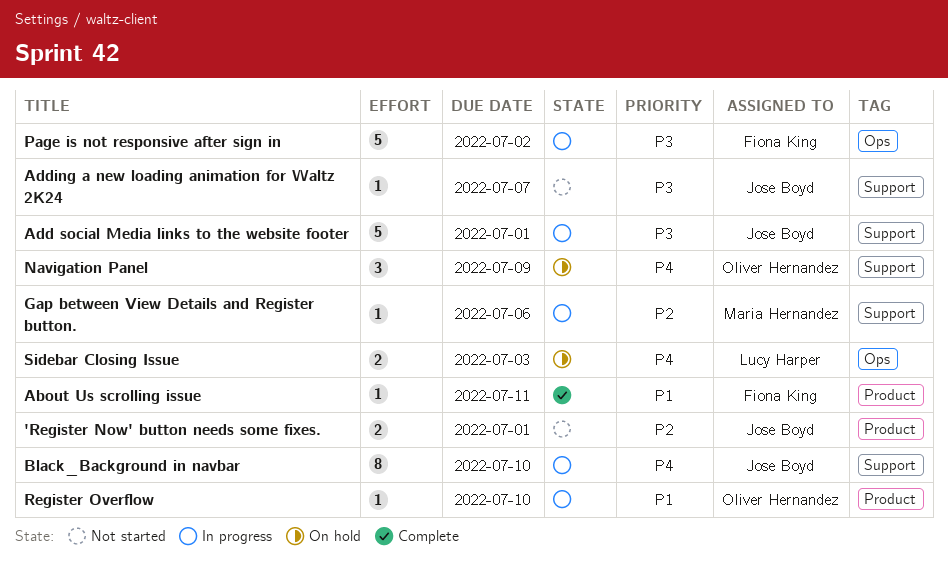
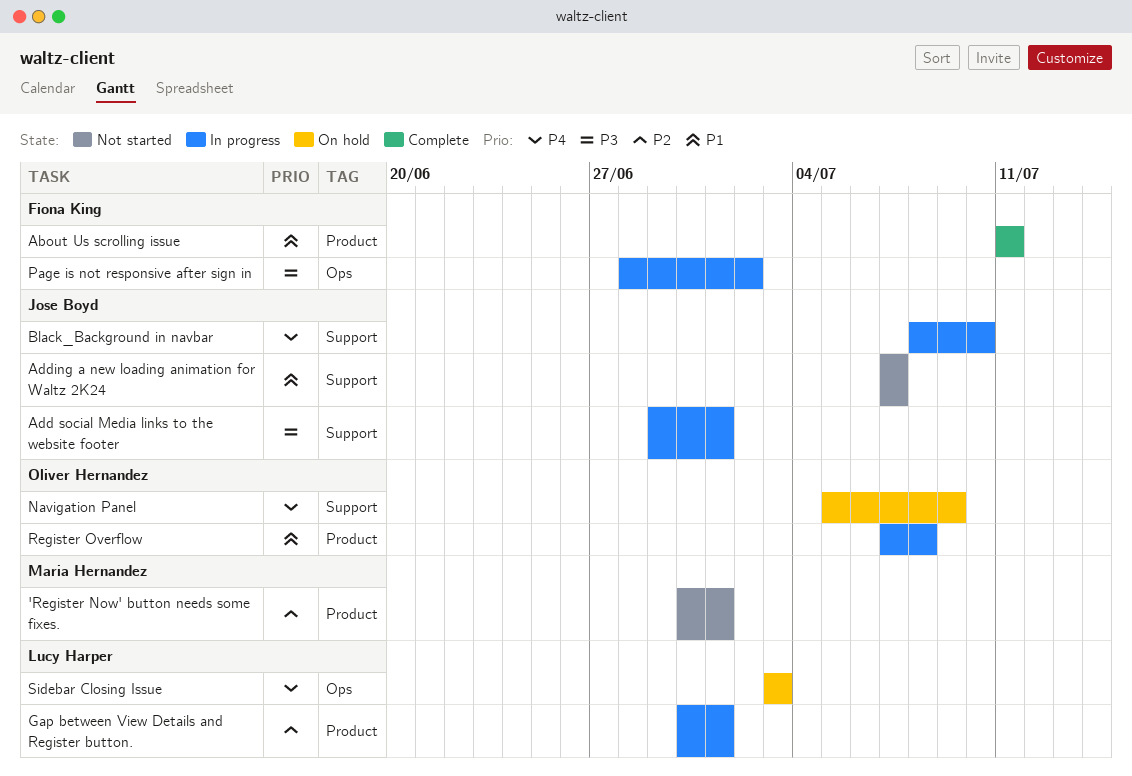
'Register Now' button needs some fixes., owner: Jose Boyd -> Maria Hernandez
Adding a new loading animation for Waltz 2K24, priority: P3 -> P1
Gap between View Details and Register button., owner: Maria Hernandez -> Lucy Harper
Gap between View Details and Register button., label: Support -> Product
Gap between View Details and Register button., due: Jul 6 -> Jul 1
Register Overflow, due: Jul 10 -> Jul 8

